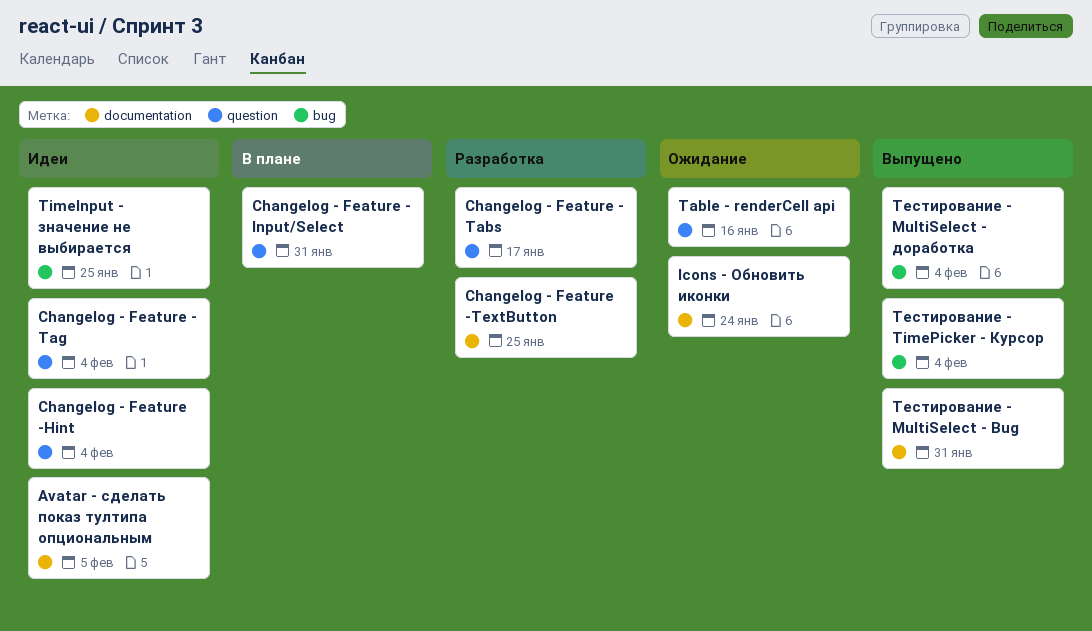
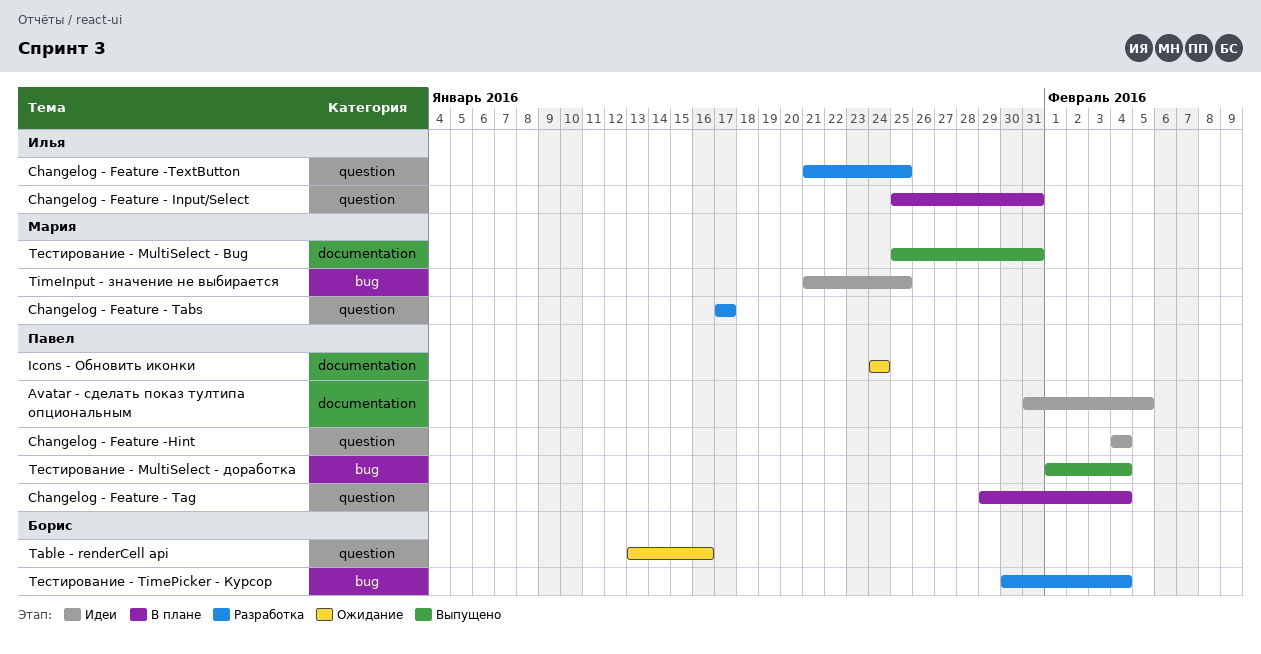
Changelog - Feature - Tag, status: Идеи -> В плане
Changelog - Feature -TextButton, label: documentation -> question
Тестирование - TimePicker - Курсор, status: Выпущено -> Разработка

